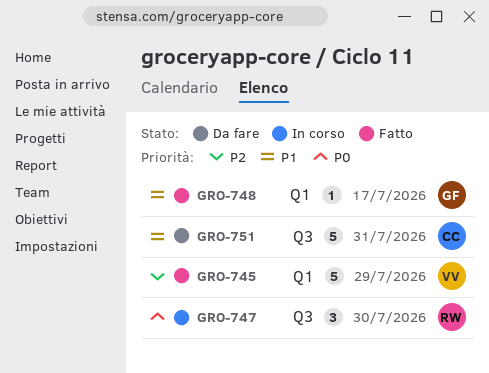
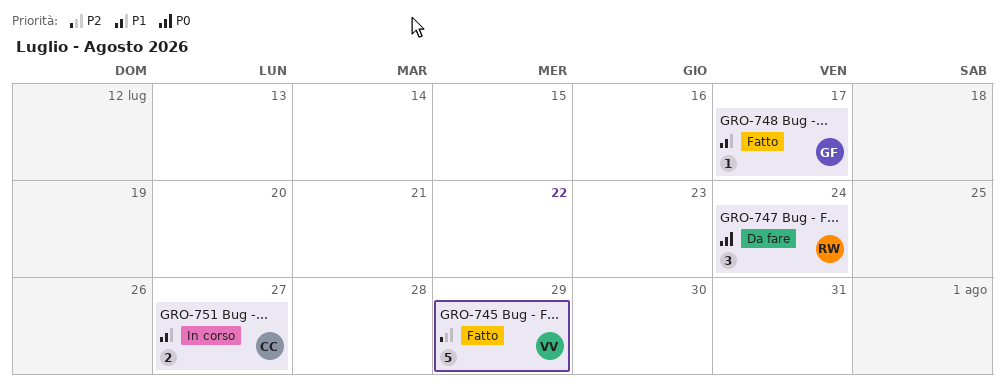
GRO-747, status: In corso -> Da fare
GRO-747, due: Jul 30 -> Jul 24
GRO-751, status: Da fare -> In corso
GRO-751, estimate: 5 -> 2
GRO-751, due: Jul 31 -> Jul 27

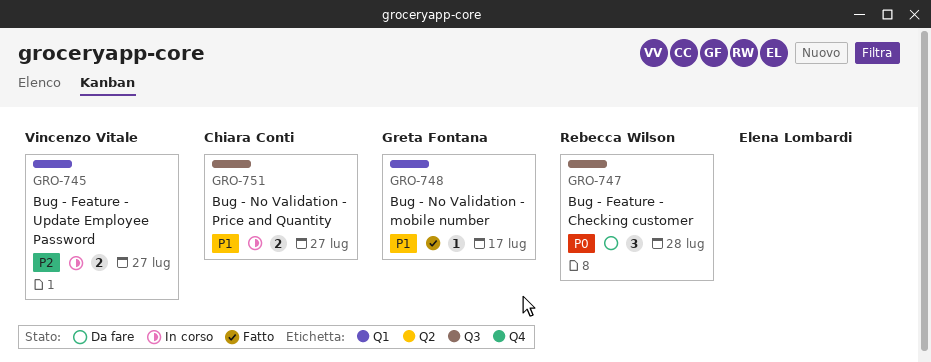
GRO-745, status: Fatto -> In corso
GRO-745, estimate: 5 -> 2
GRO-745, due: Jul 29 -> Jul 27
GRO-747, due: Jul 24 -> Jul 28

